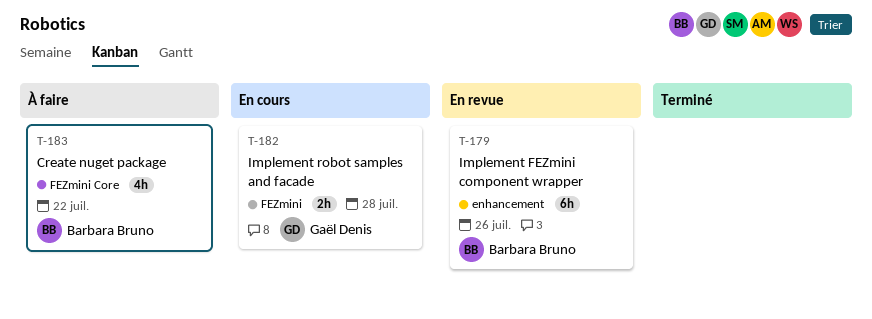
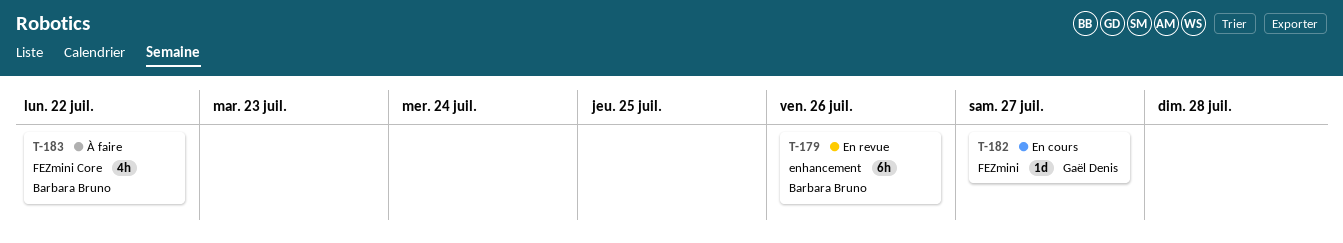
T-182, estimate: 2h -> 1d
T-182, due: Jul 28 -> Jul 27

